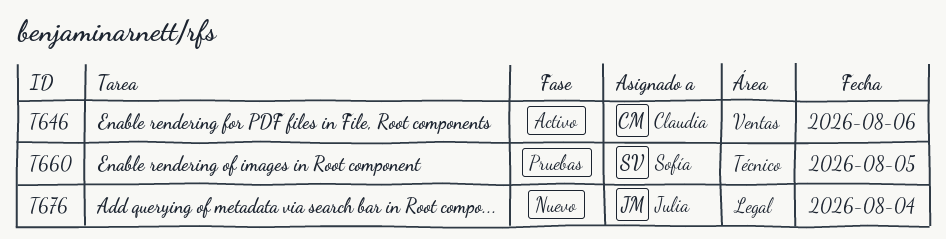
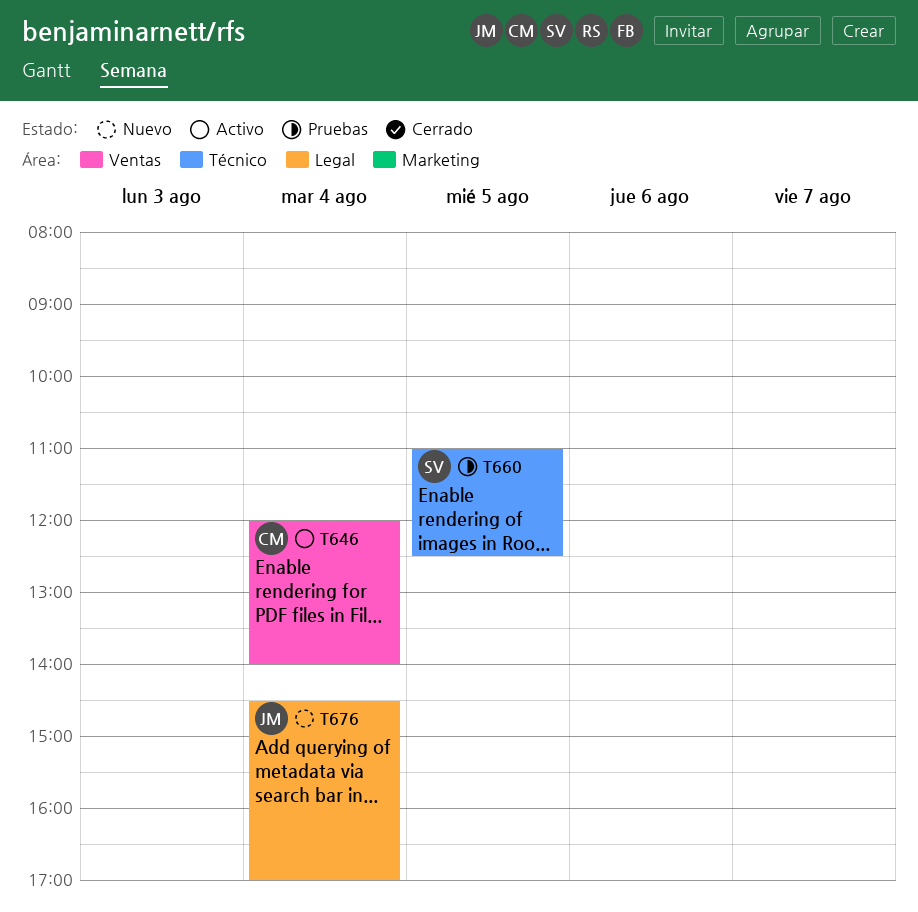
T646, day: Aug 6 -> Aug 4

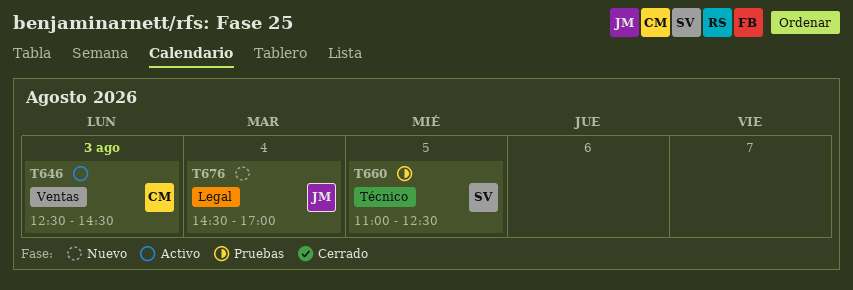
T646, day: Aug 4 -> Aug 3
T646, begins: 12:00 -> 12:30
T646, ends: 14:00 -> 14:30

